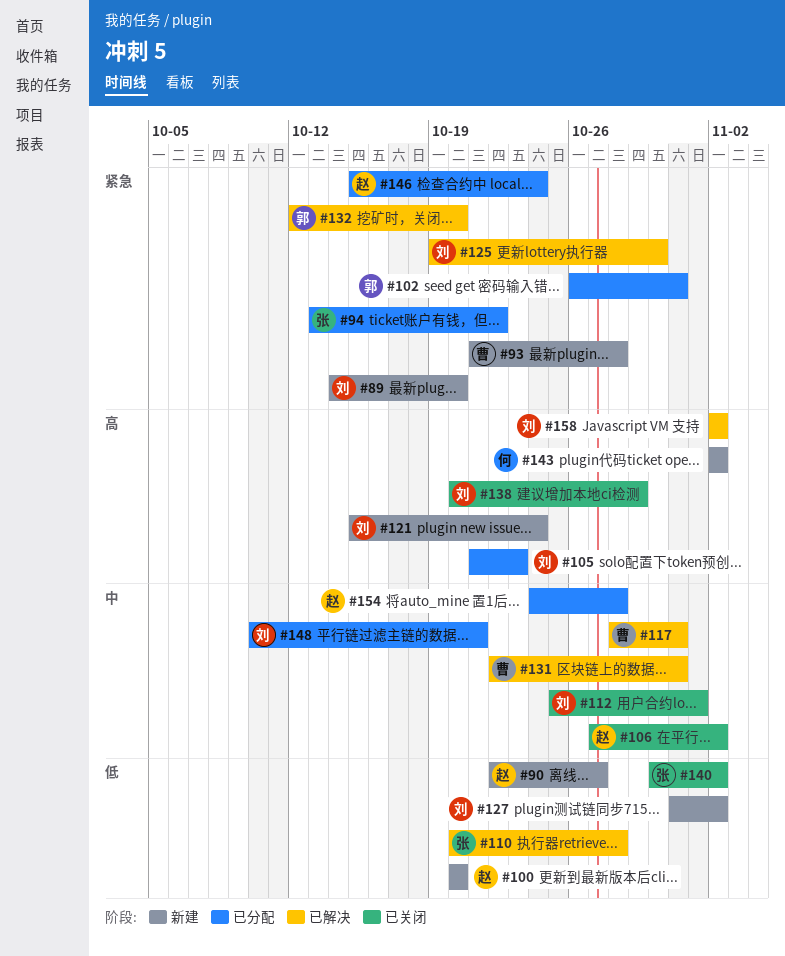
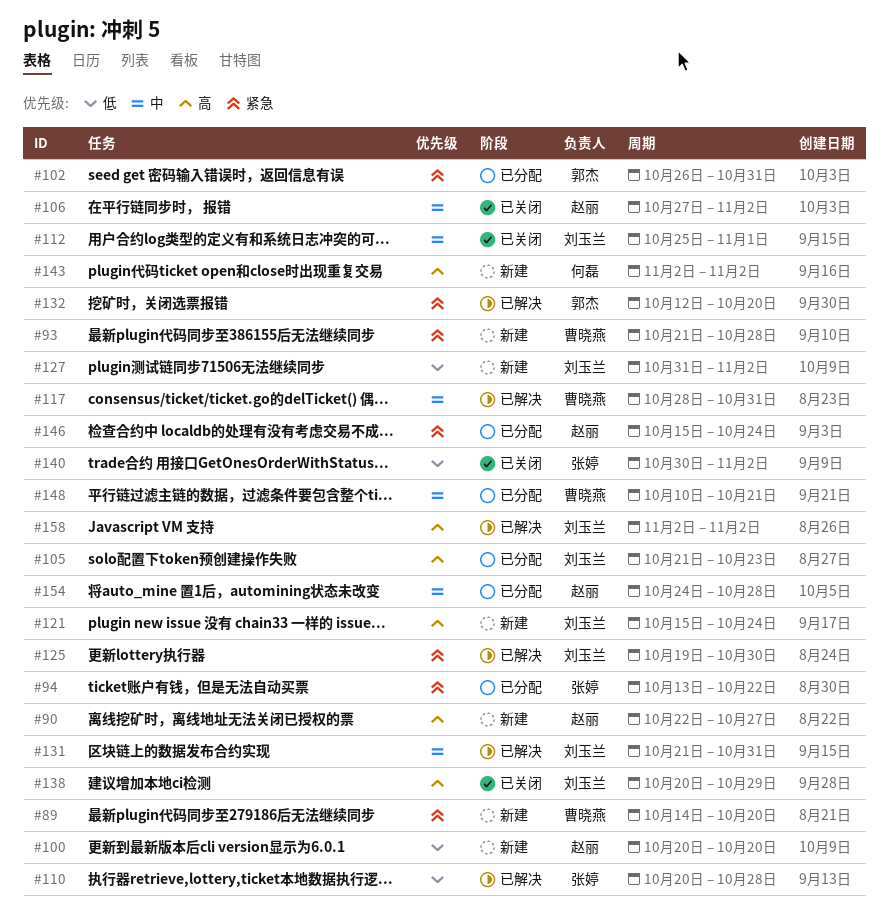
#89, owner: 刘玉兰 -> 曹晓燕
#90, priority: 低 -> 高
#131, owner: 曹晓燕 -> 刘玉兰
#131, start: Oct 22 -> Oct 21
#148, owner: 刘玉兰 -> 曹晓燕

